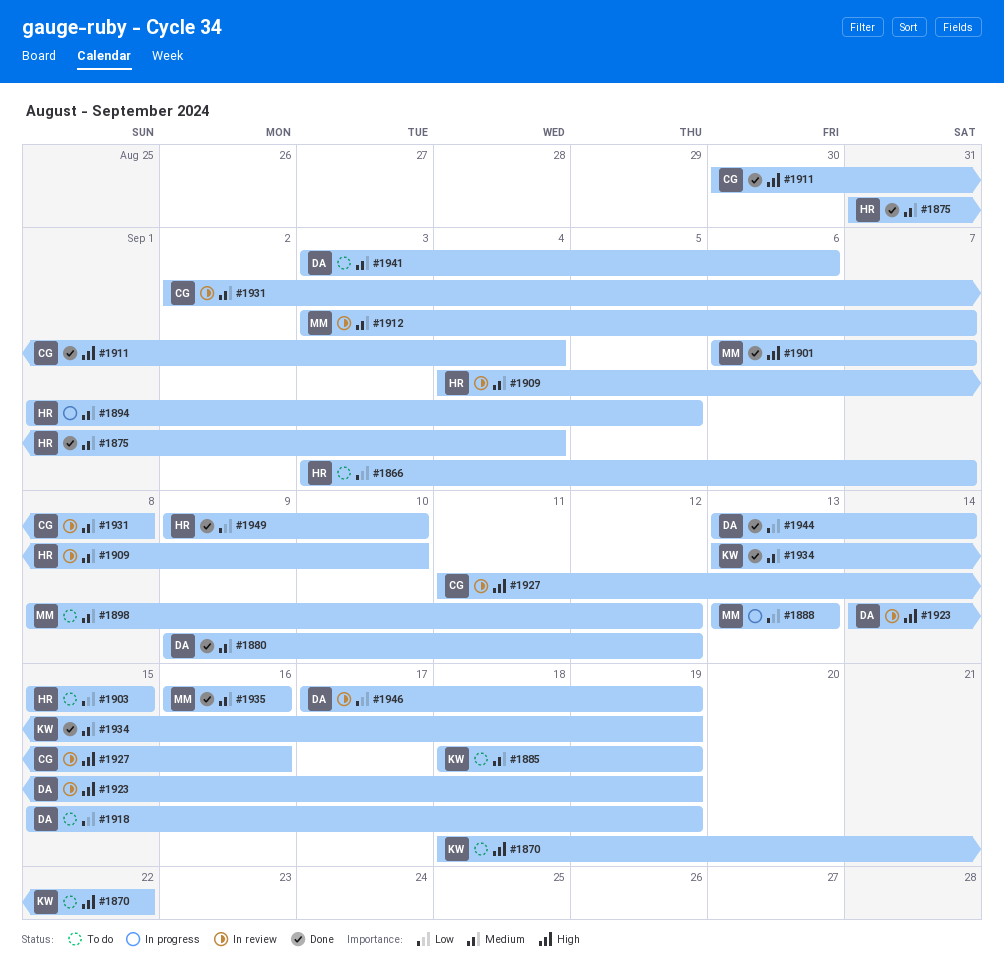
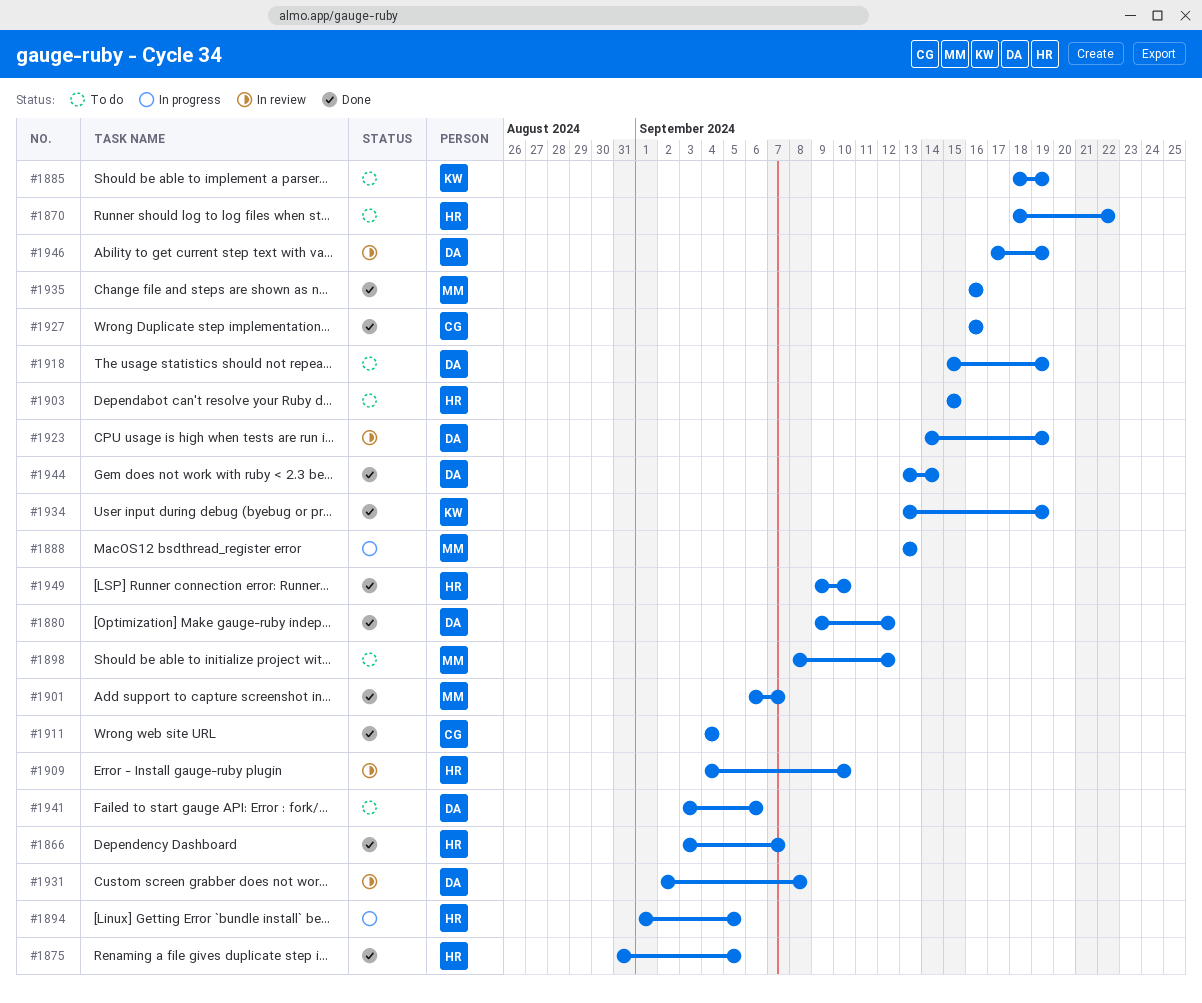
#1866, status: To do -> Done
#1870, owner: KW -> HR
#1875, due: Sep 4 -> Sep 5
#1911, start: Aug 30 -> Sep 4
#1912: present -> none
#1927, status: In review -> Done
#1927, start: Sep 11 -> Sep 16
#1931, owner: CG -> DA

